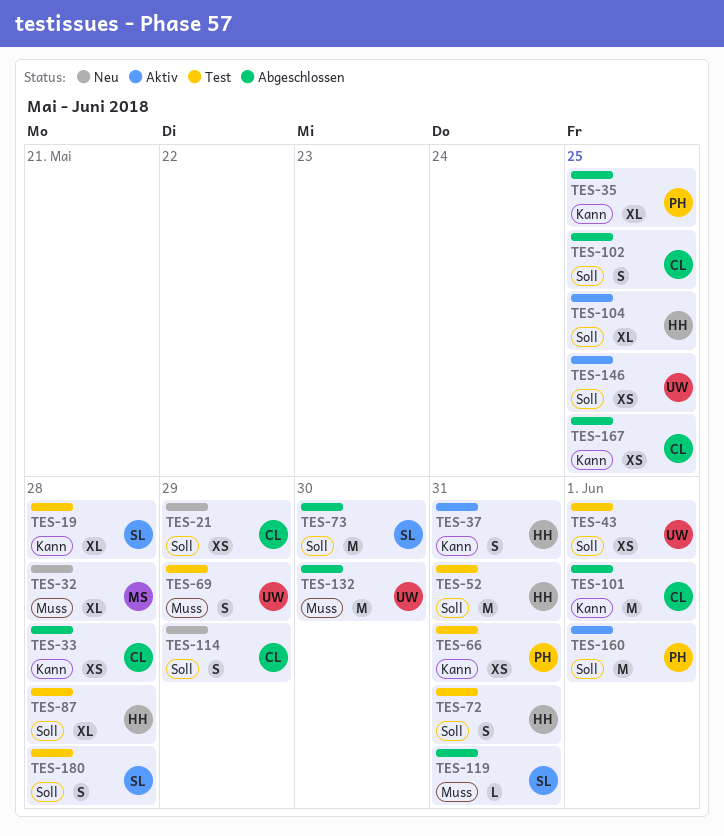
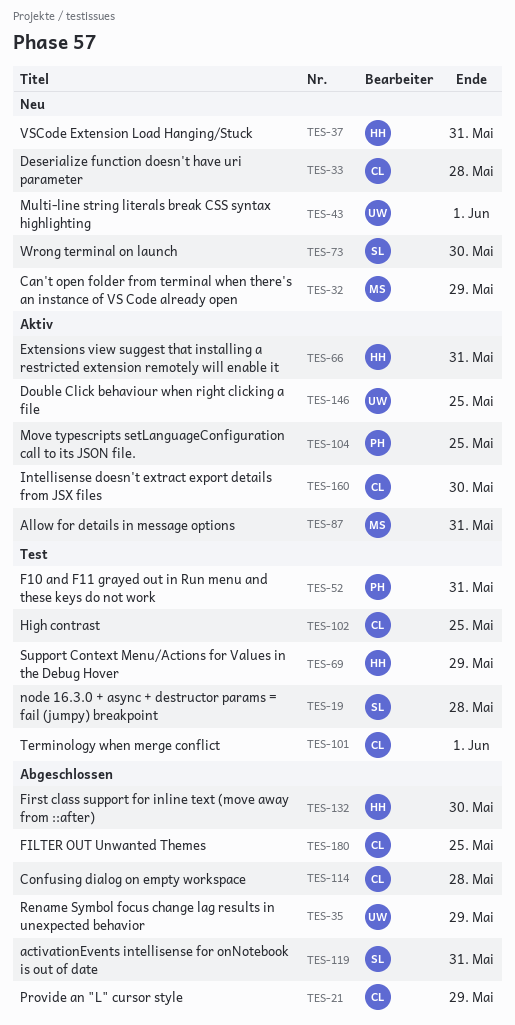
TES-21, status: Neu -> Abgeschlossen
TES-32, due: May 28 -> May 29
TES-33, status: Abgeschlossen -> Neu
TES-35, owner: PH -> UW
TES-35, due: May 25 -> May 29
TES-37, status: Aktiv -> Neu
TES-43, status: Test -> Neu
TES-52, owner: HH -> PH
TES-66, status: Test -> Aktiv
TES-66, owner: PH -> HH
TES-69, owner: UW -> HH
TES-72: present -> none
TES-73, status: Abgeschlossen -> Neu
TES-87, status: Test -> Aktiv
TES-87, owner: HH -> MS
TES-87, due: May 28 -> May 31
TES-101, status: Abgeschlossen -> Test
TES-102, status: Abgeschlossen -> Test
TES-104, owner: HH -> PH
TES-114, status: Neu -> Abgeschlossen
TES-114, due: May 29 -> May 28
TES-132, owner: UW -> HH
TES-160, owner: PH -> CL
TES-160, due: Jun 1 -> May 30
TES-167: present -> none
TES-180, status: Test -> Abgeschlossen
TES-180, owner: SL -> CL
TES-180, due: May 28 -> May 25

